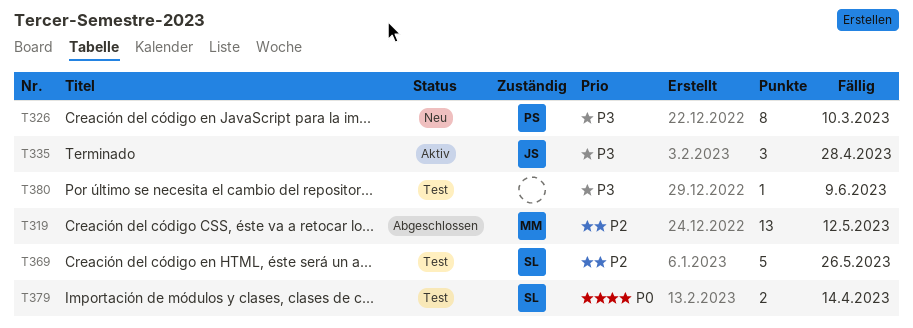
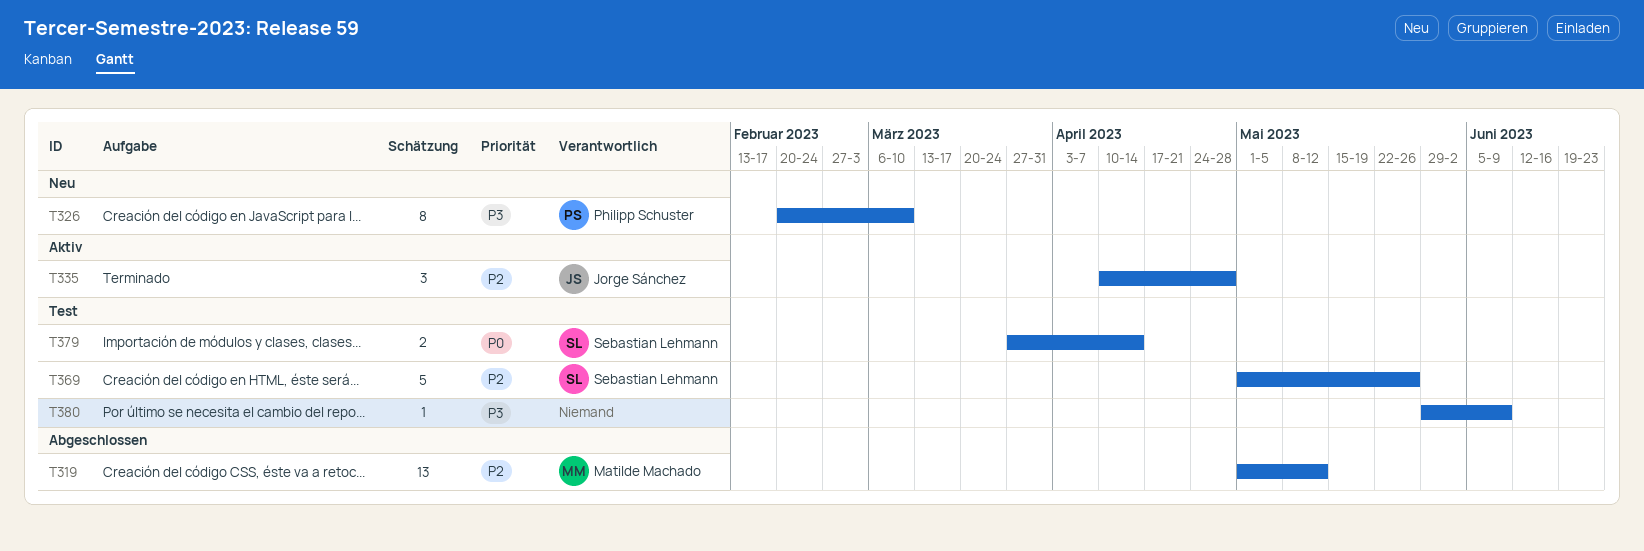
T335, priority: P3 -> P2

